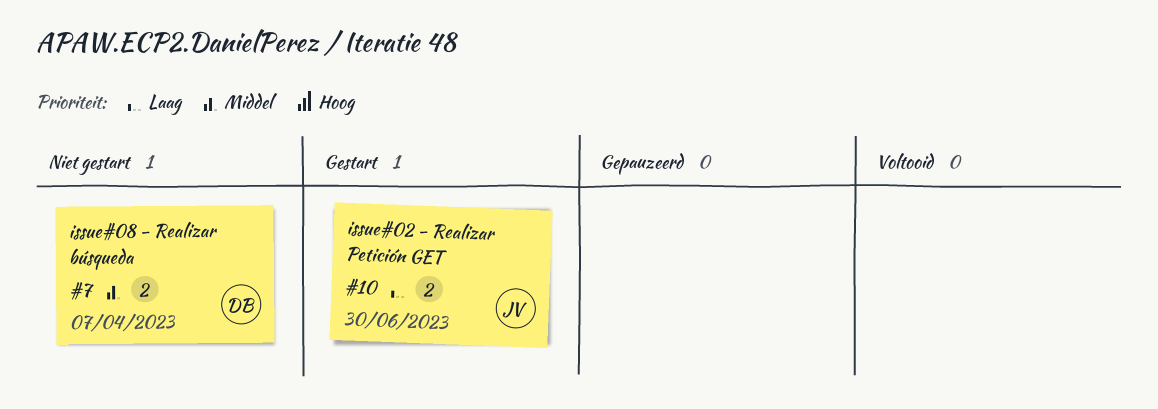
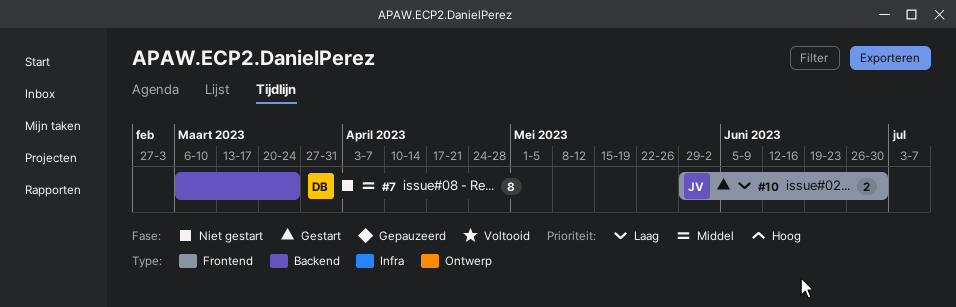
#7, estimate: 2 -> 8
#7, due: Apr 7 -> Mar 24

